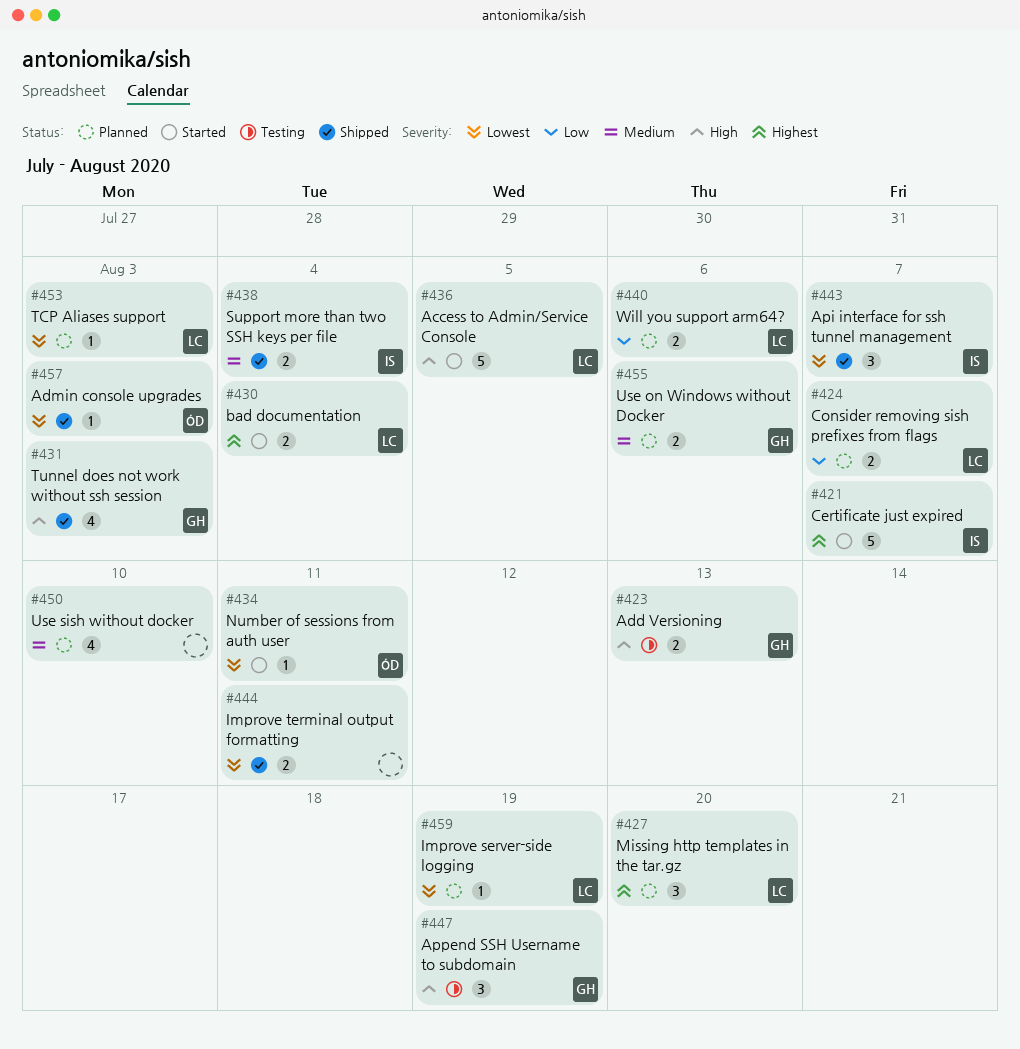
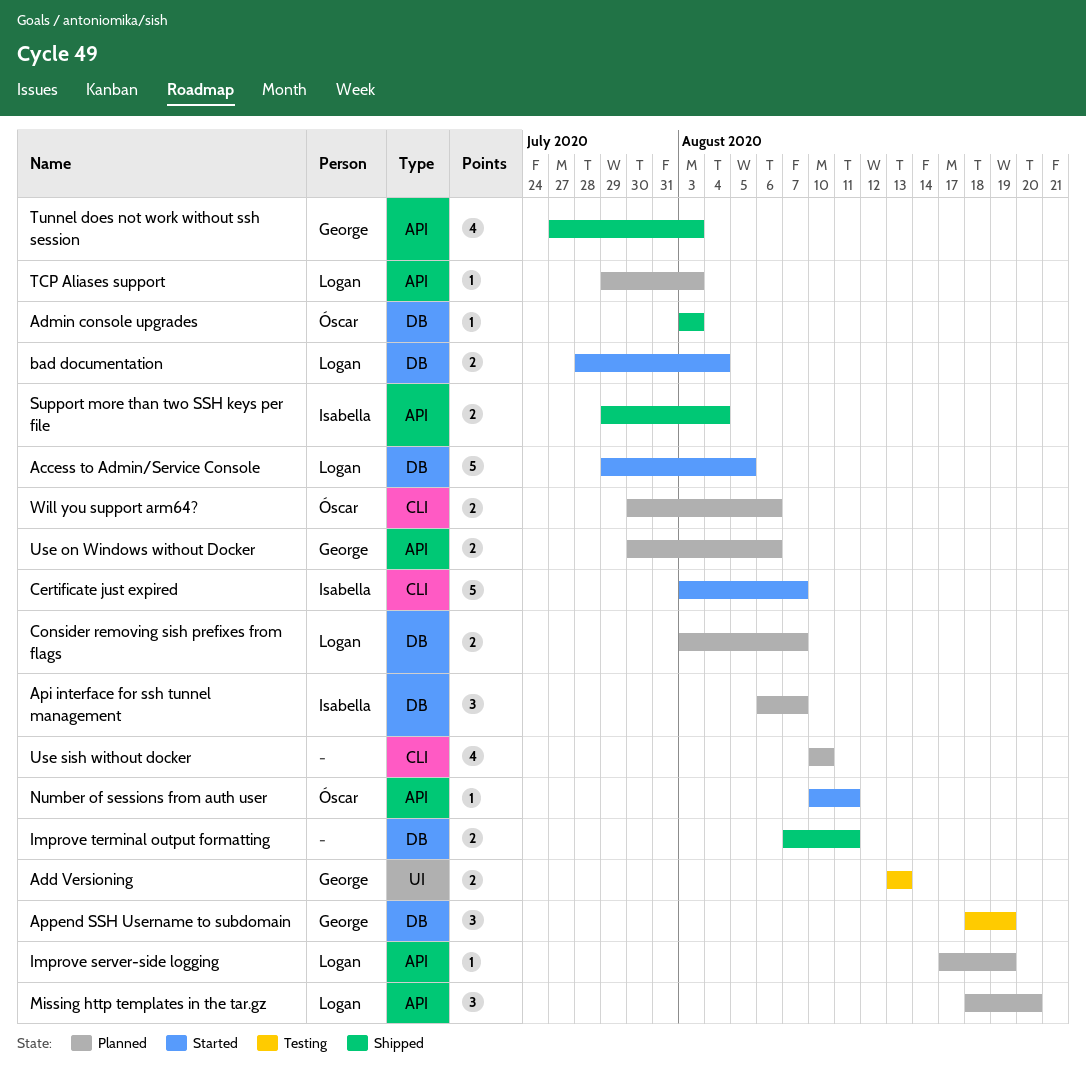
Api interface for ssh tunnel management, status: Shipped -> Planned
Will you support arm64?, owner: Logan -> Óscar

